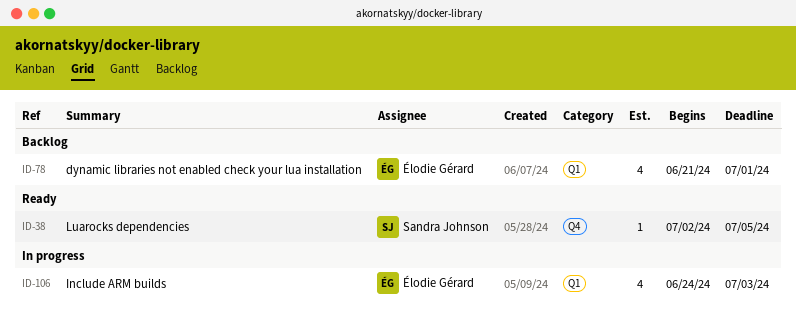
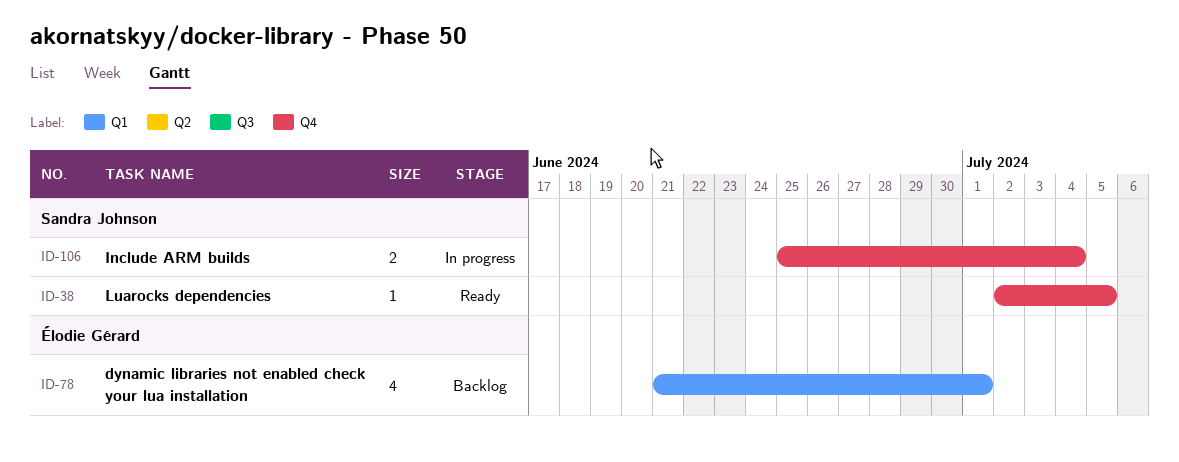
ID-106, owner: Élodie Gérard -> Sandra Johnson
ID-106, label: Q1 -> Q4
ID-106, estimate: 4 -> 2
ID-106, start: Jun 24 -> Jun 25
ID-106, due: Jul 3 -> Jul 4

